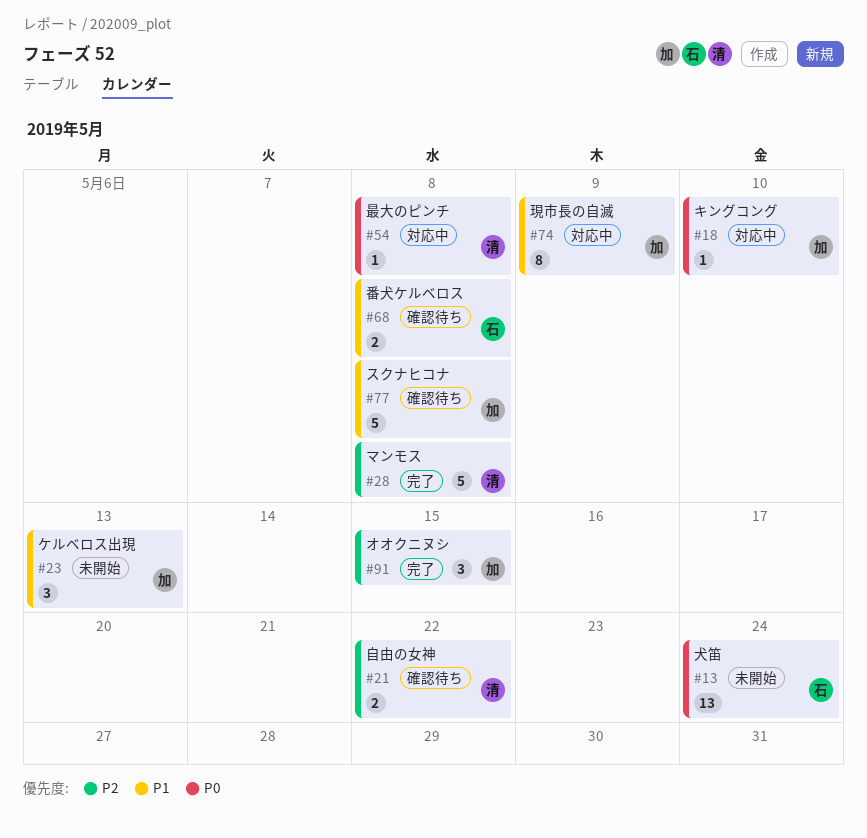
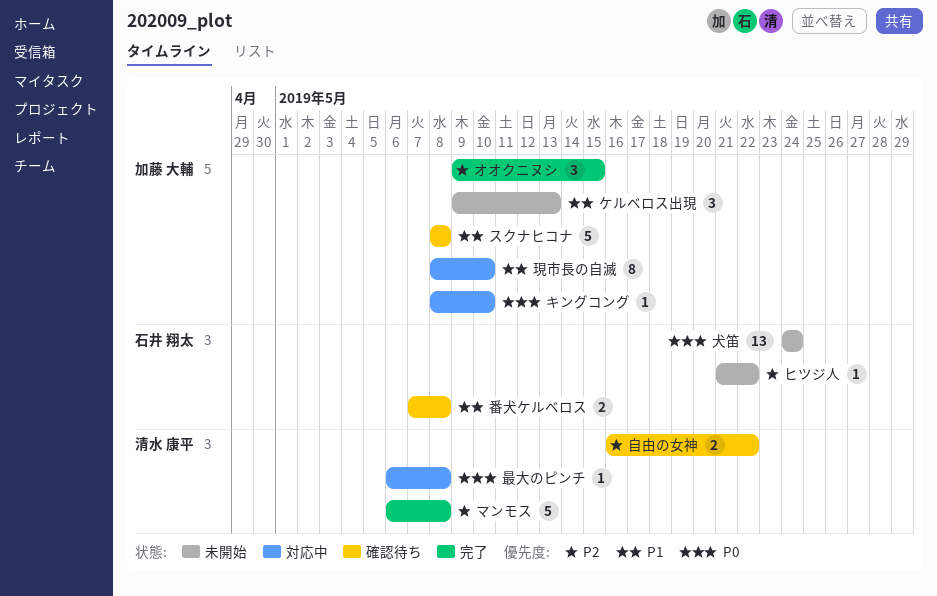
ヒツジ人: none -> present
現市長の自滅, due: May 9 -> May 10

